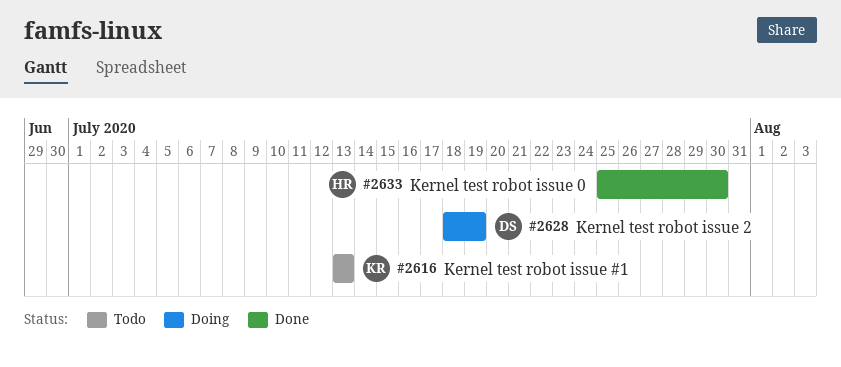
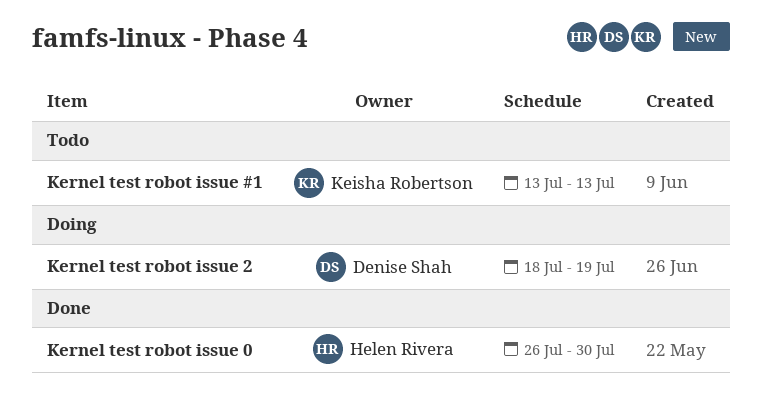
Kernel test robot issue 0, start: Jul 25 -> Jul 26

